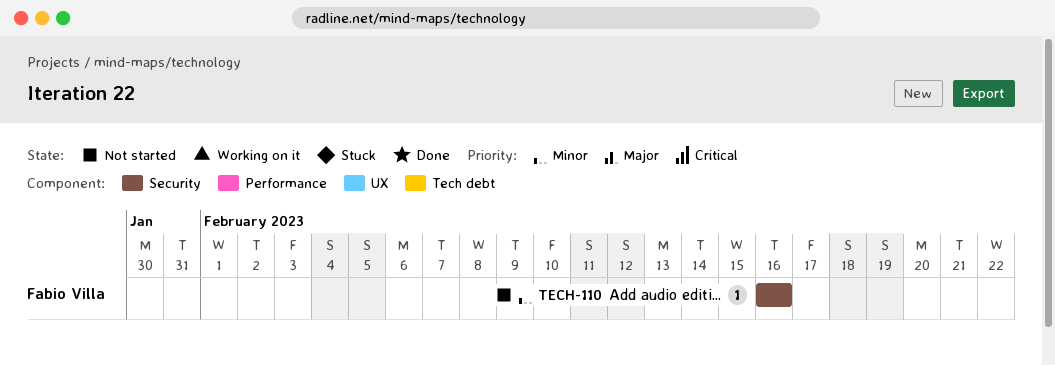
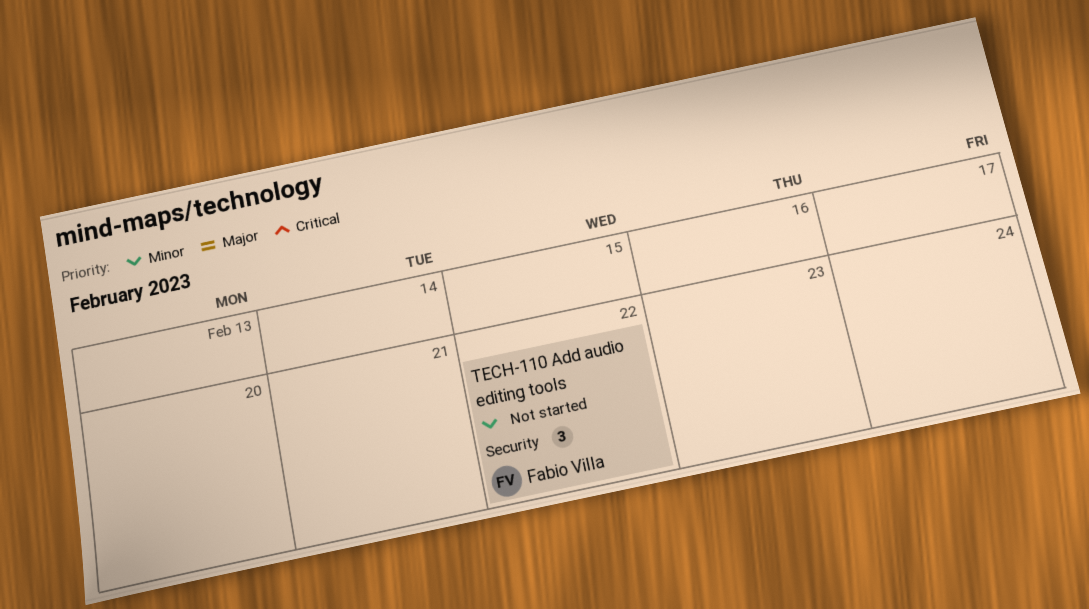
TECH-110, estimate: 1 -> 3
TECH-110, due: Feb 16 -> Feb 22

